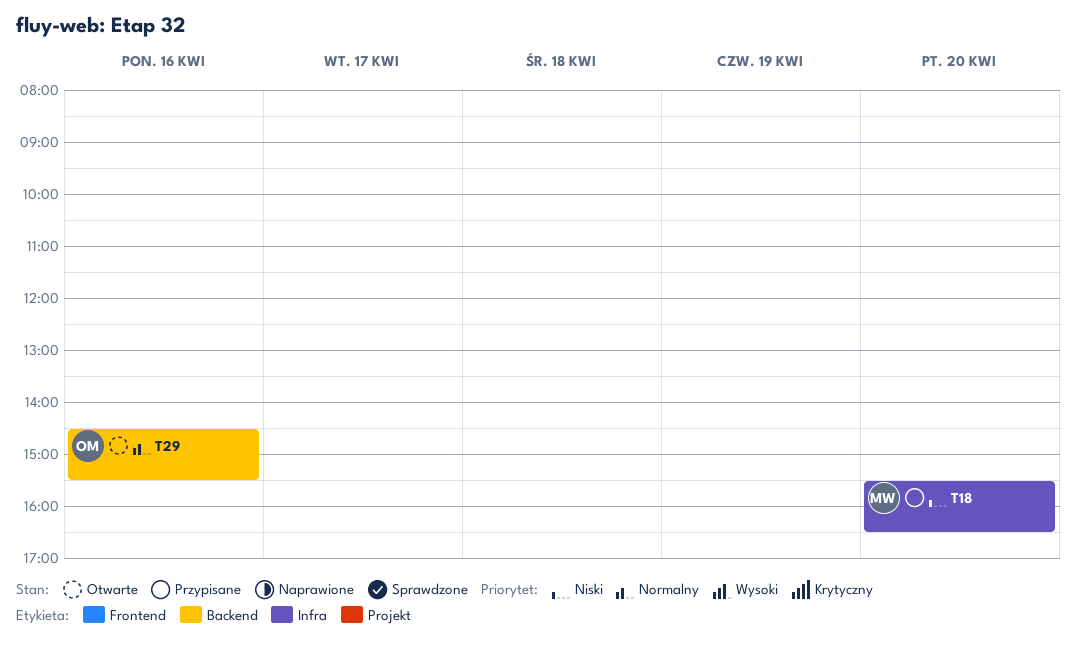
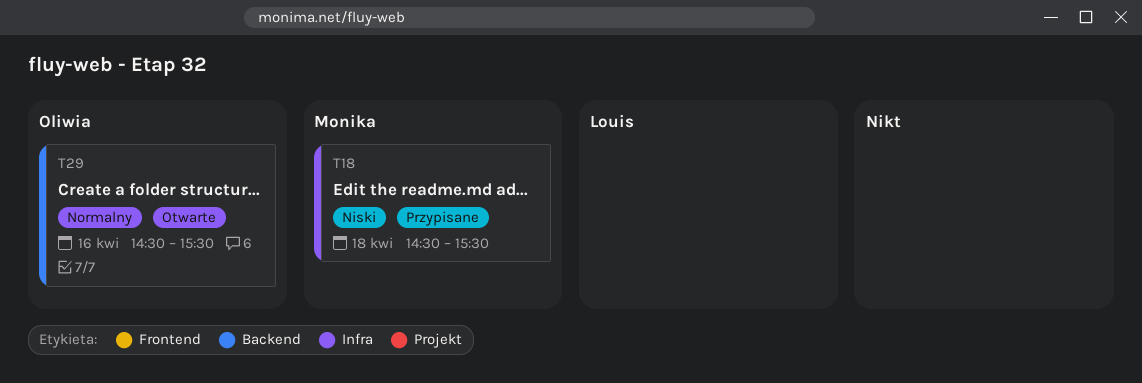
T18, day: Apr 20 -> Apr 18
T18, begins: 15:30 -> 14:30
T18, ends: 16:30 -> 15:30

